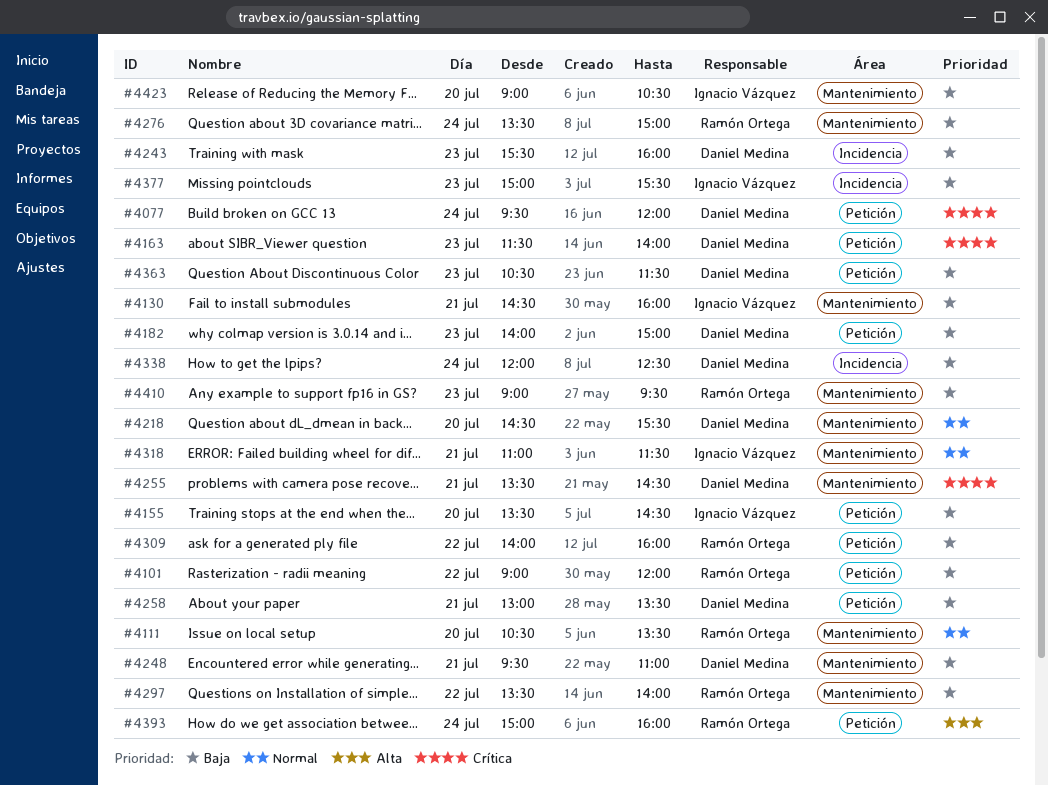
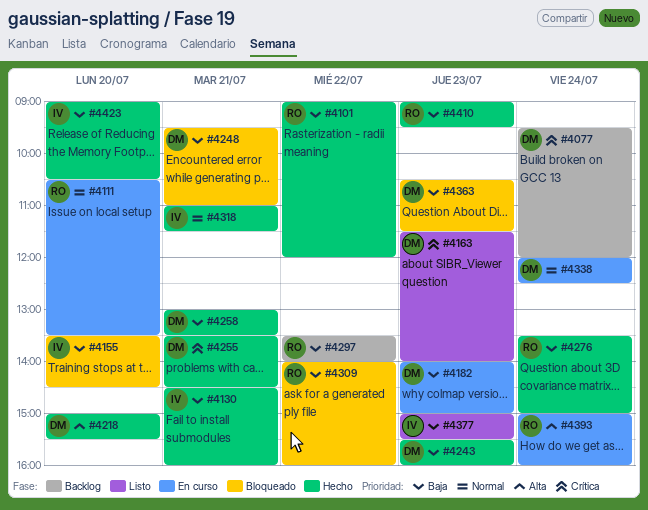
#4218, priority: Normal -> Alta
#4218, begins: 14:30 -> 15:00
#4338, priority: Baja -> Normal

